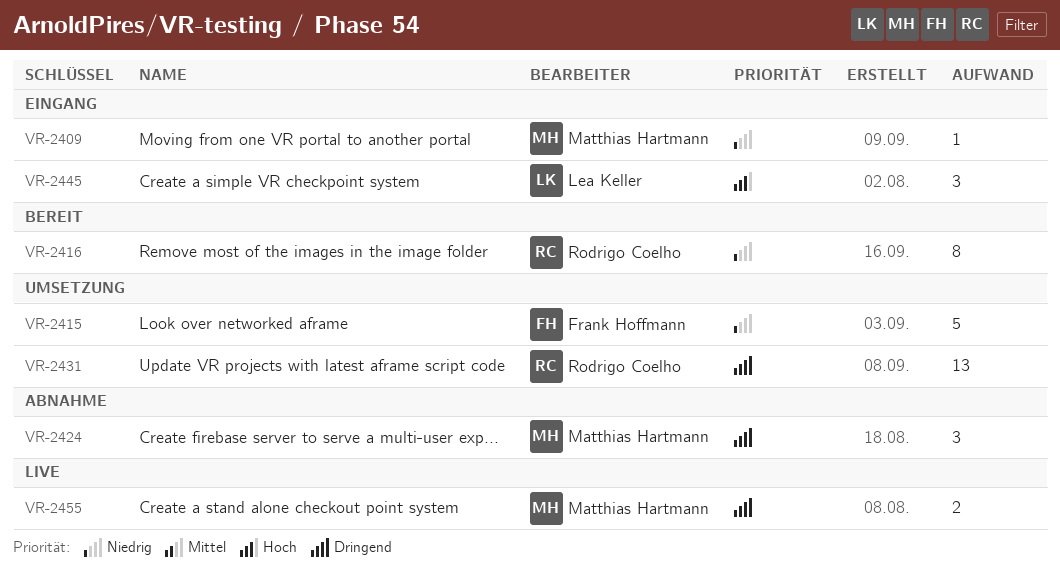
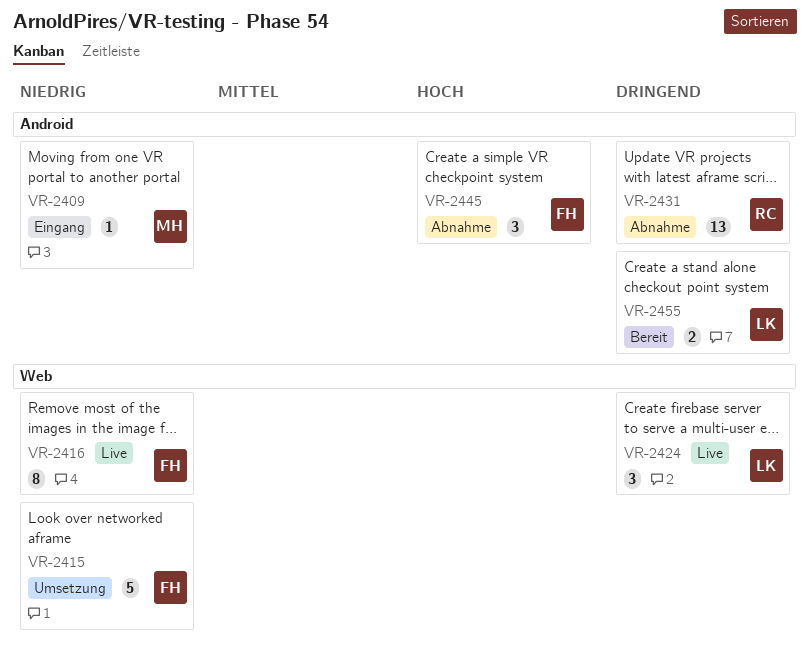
VR-2416, status: Bereit -> Live
VR-2416, owner: Rodrigo Coelho -> Frank Hoffmann
VR-2424, status: Abnahme -> Live
VR-2424, owner: Matthias Hartmann -> Lea Keller
VR-2431, status: Umsetzung -> Abnahme
VR-2445, status: Eingang -> Abnahme
VR-2445, owner: Lea Keller -> Frank Hoffmann
VR-2455, status: Live -> Bereit
VR-2455, owner: Matthias Hartmann -> Lea Keller

